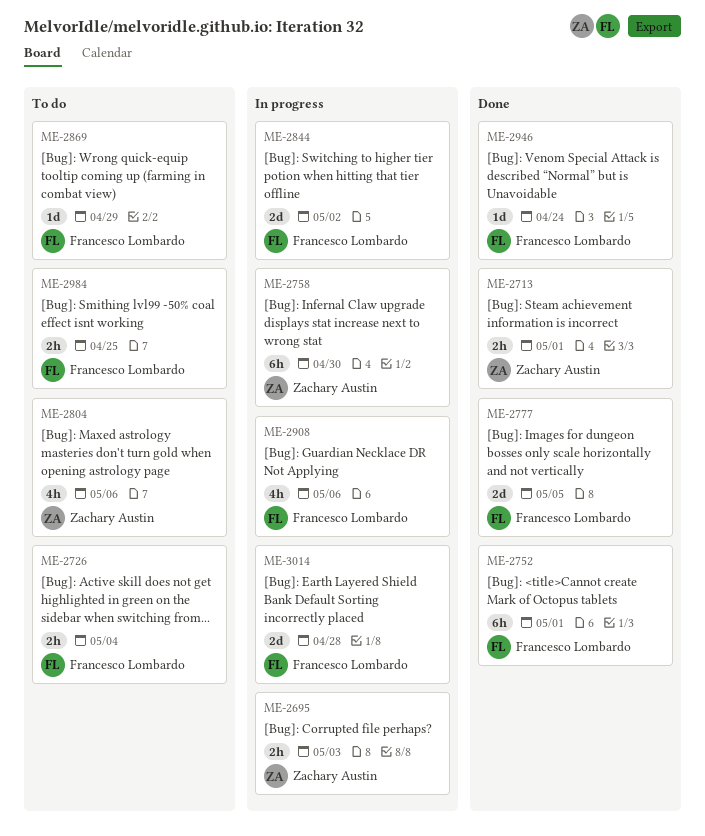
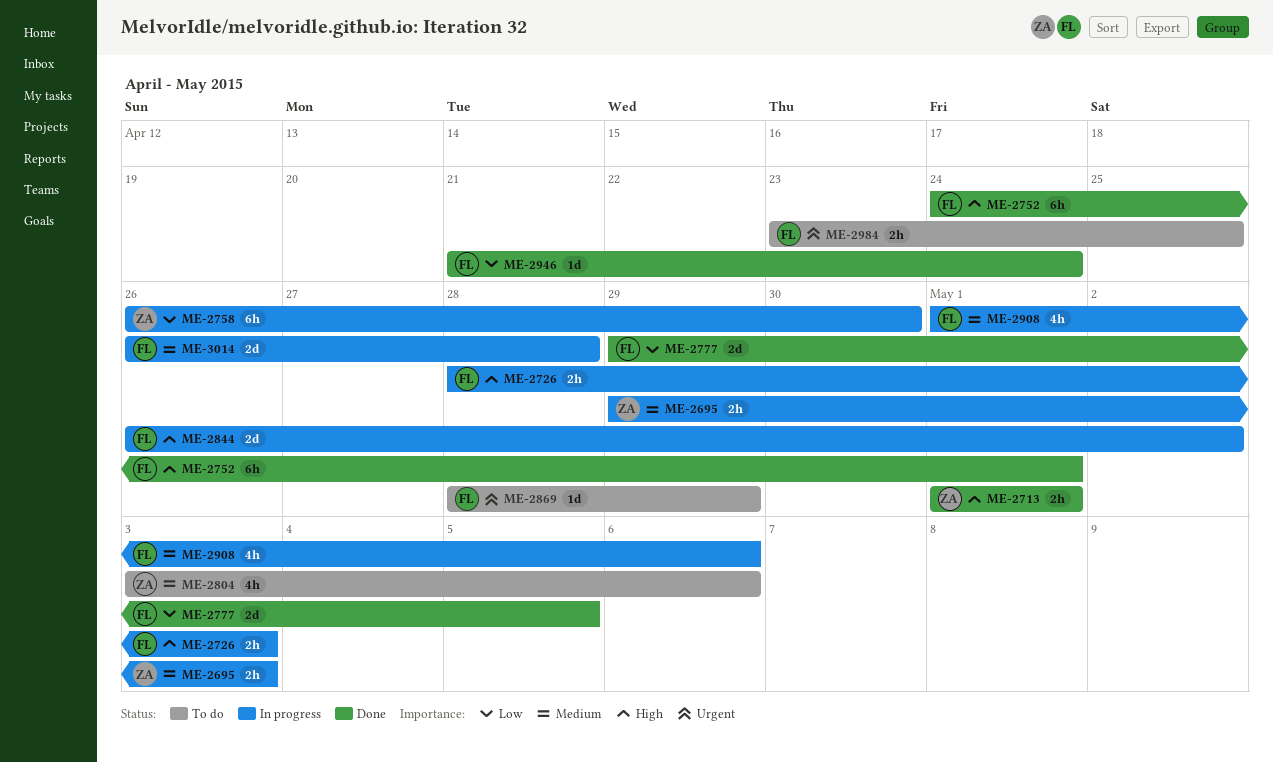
ME-2726, status: To do -> In progress
ME-2726, due: May 4 -> May 3

